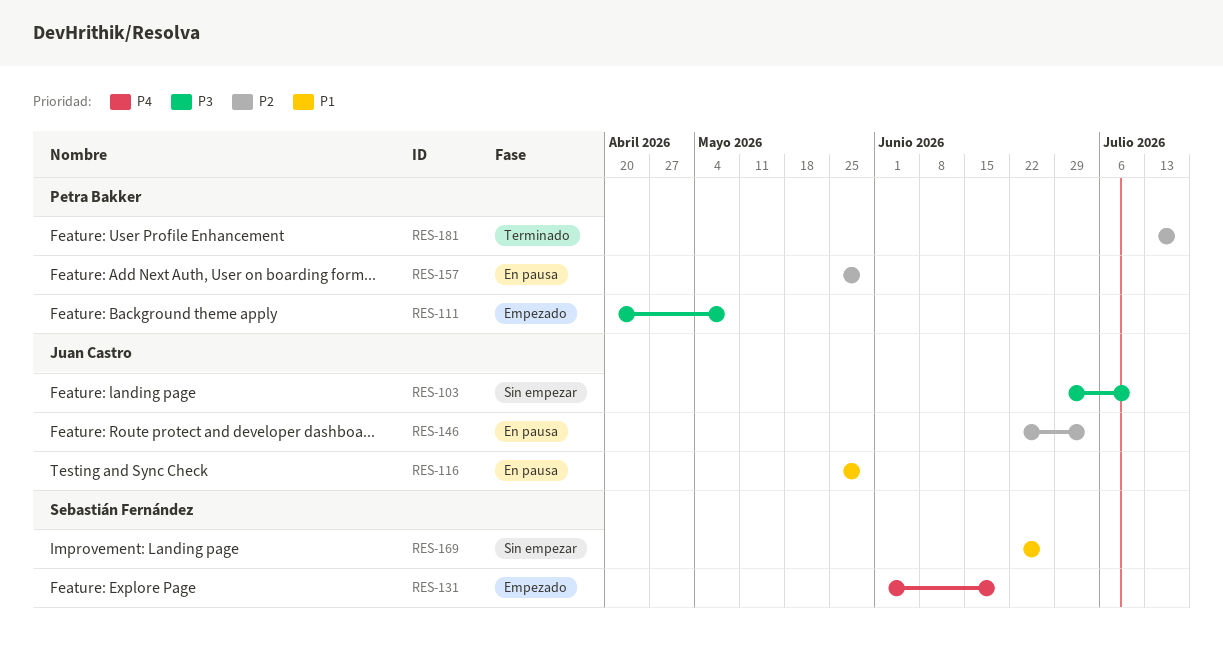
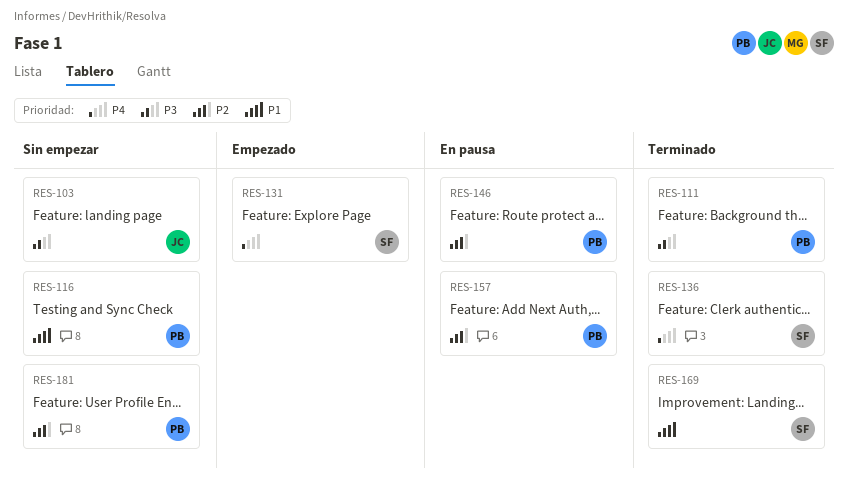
RES-111, status: Empezado -> Terminado
RES-116, status: En pausa -> Sin empezar
RES-116, owner: Juan Castro -> Petra Bakker
RES-136: none -> present
RES-146, owner: Juan Castro -> Petra Bakker
RES-169, status: Sin empezar -> Terminado
RES-181, status: Terminado -> Sin empezar

